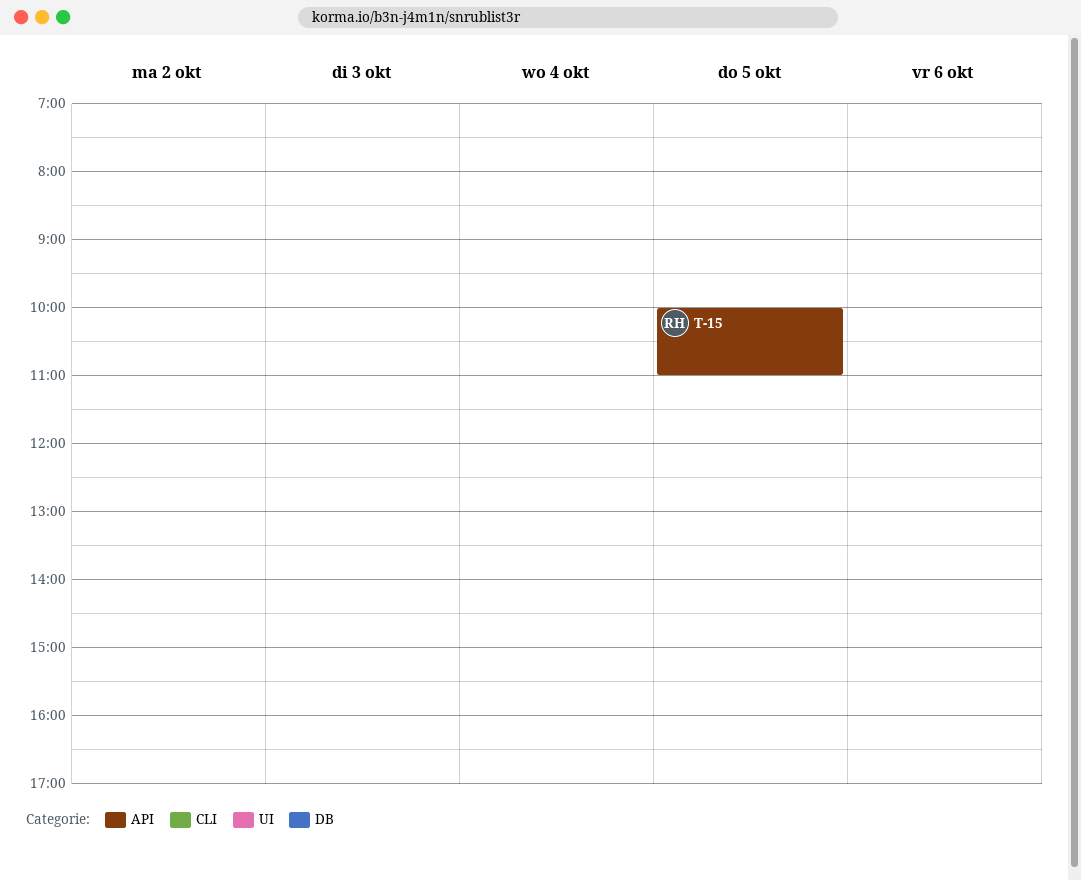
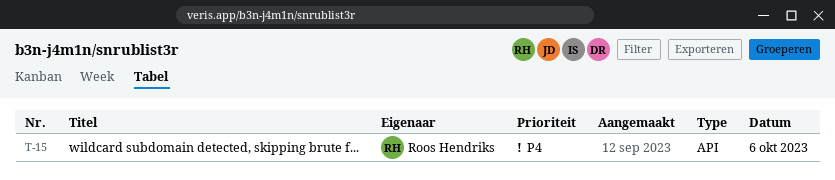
T-15, day: Oct 5 -> Oct 6

